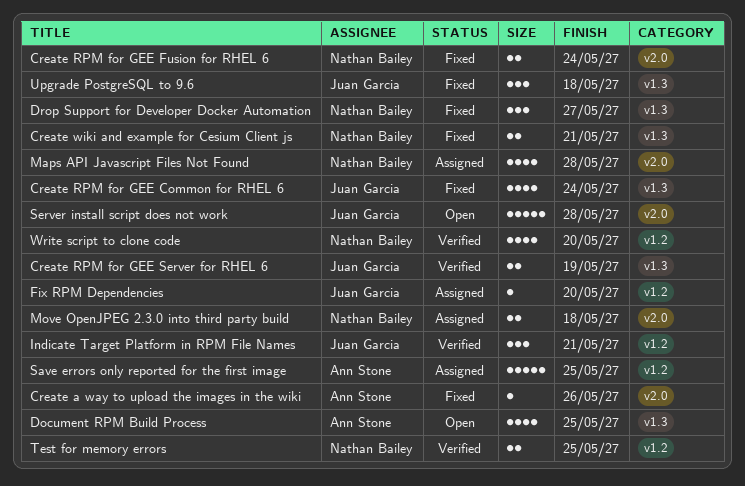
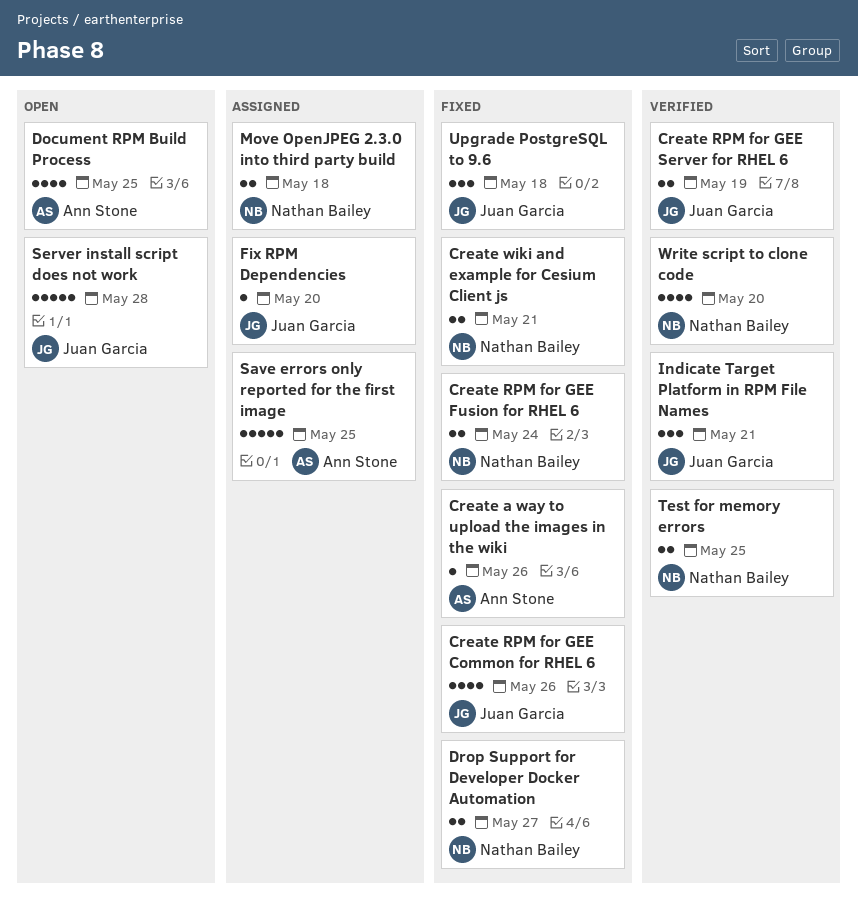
Create RPM for GEE Common for RHEL 6, due: May 24 -> May 26
Drop Support for Developer Docker Automation, estimate: 3 -> 2
Maps API Javascript Files Not Found: present -> none

